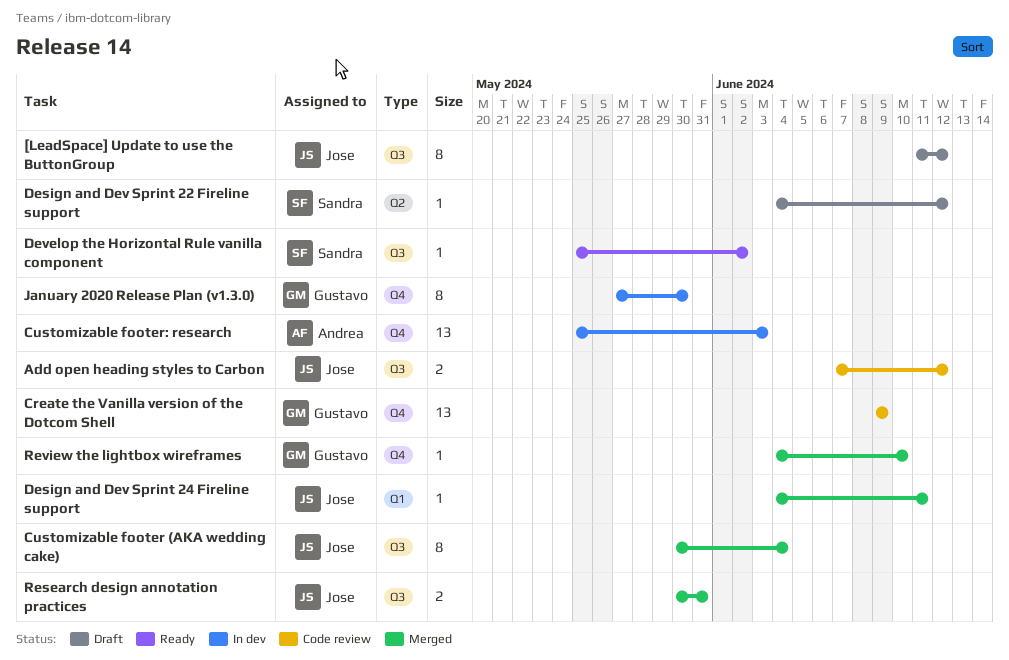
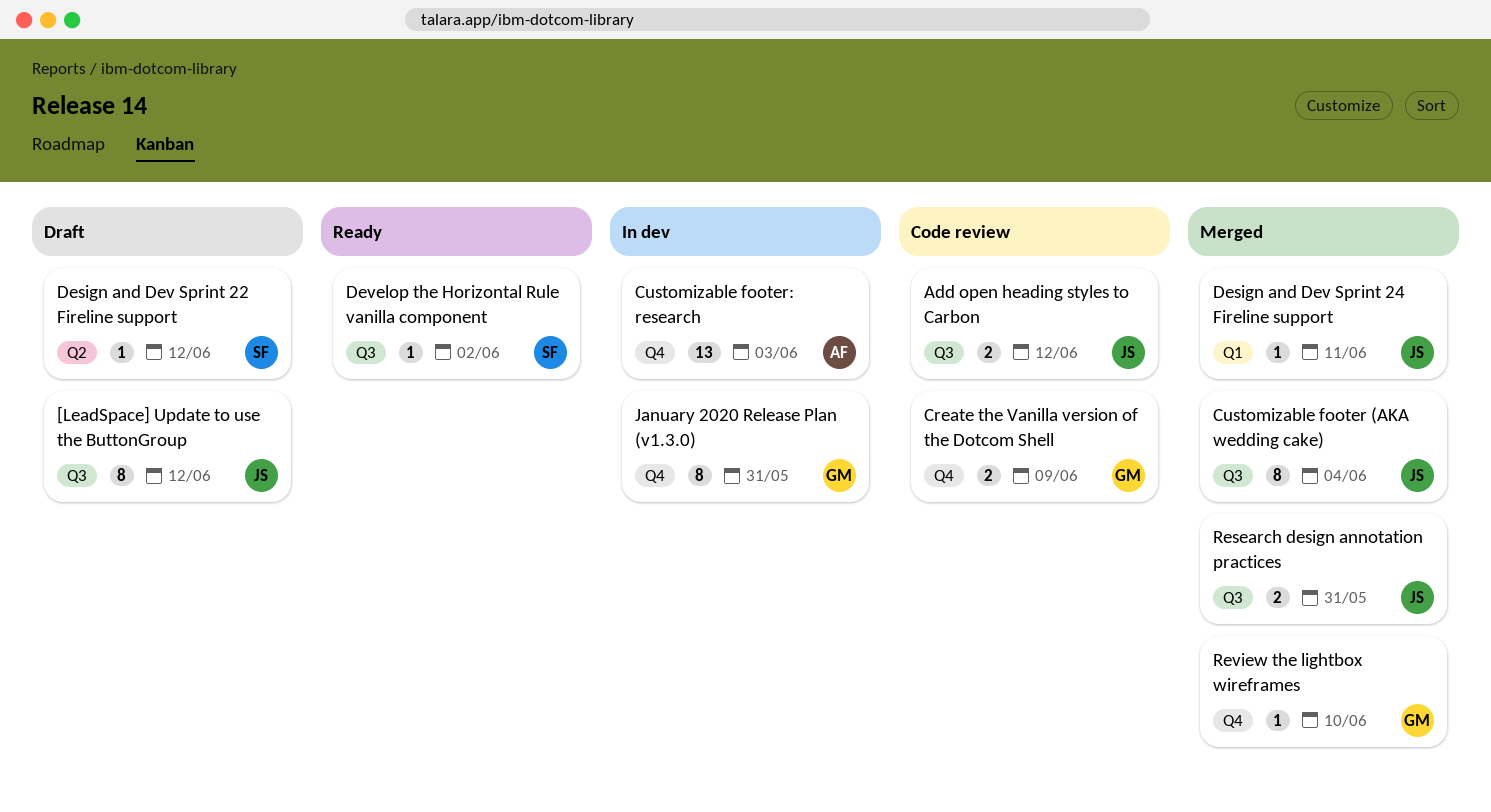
Create the Vanilla version of the Dotcom Shell, estimate: 13 -> 2
January 2020 Release Plan (v1.3.0), due: May 30 -> May 31

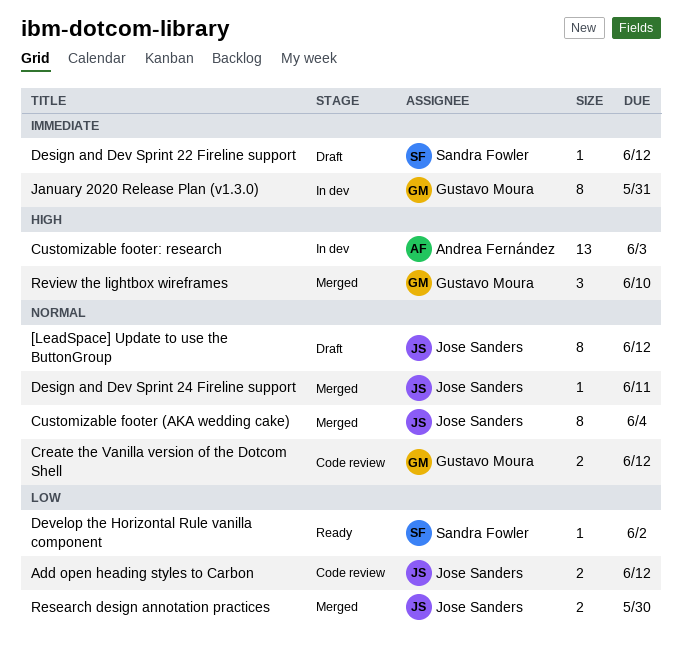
Create the Vanilla version of the Dotcom Shell, due: Jun 9 -> Jun 12
Research design annotation practices, due: May 31 -> May 30
Review the lightbox wireframes, estimate: 1 -> 3

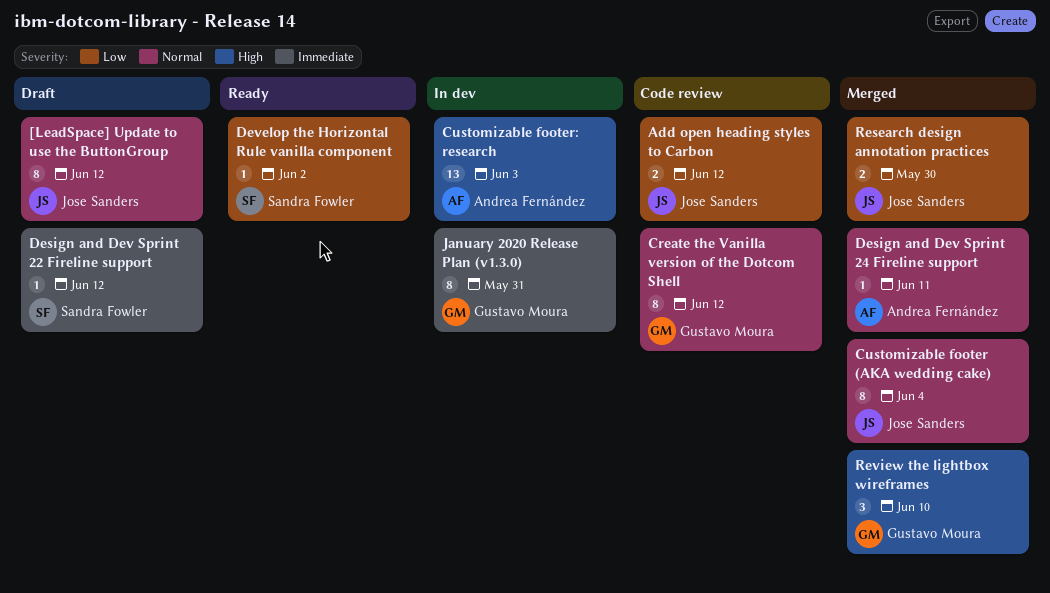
Create the Vanilla version of the Dotcom Shell, estimate: 2 -> 8
Design and Dev Sprint 24 Fireline support, owner: Jose Sanders -> Andrea Fernández

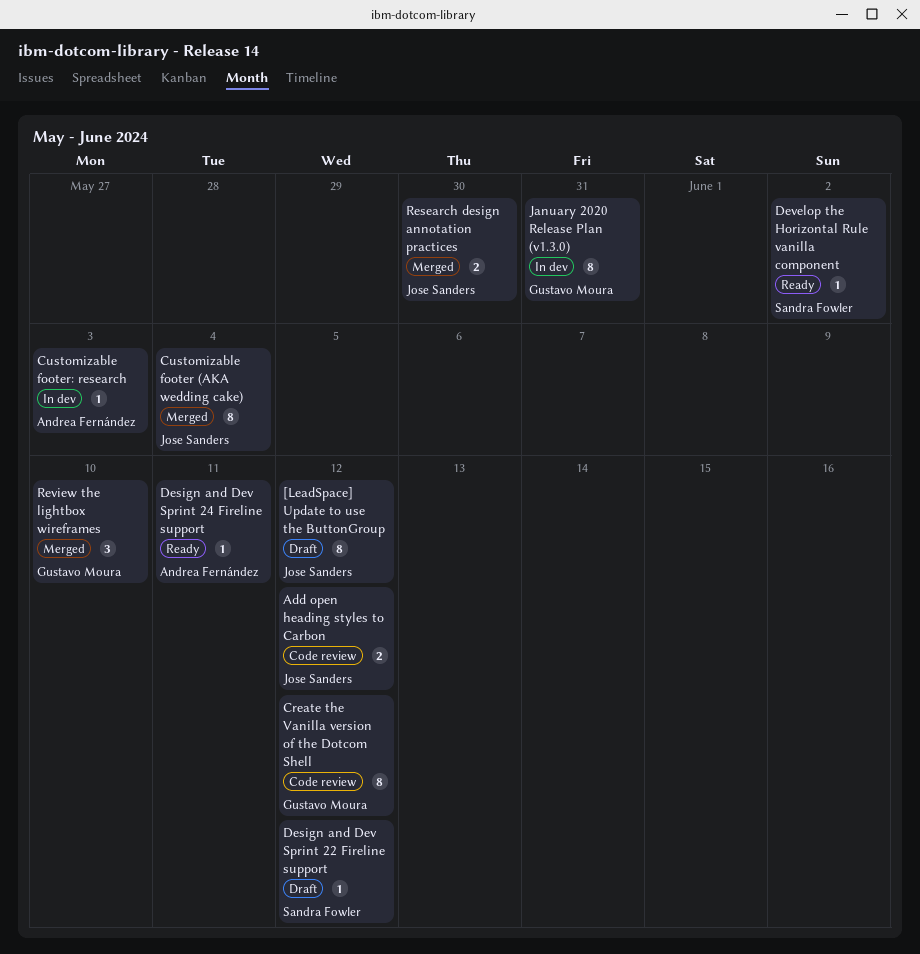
Customizable footer: research, estimate: 13 -> 1
Design and Dev Sprint 24 Fireline support, status: Merged -> Ready

